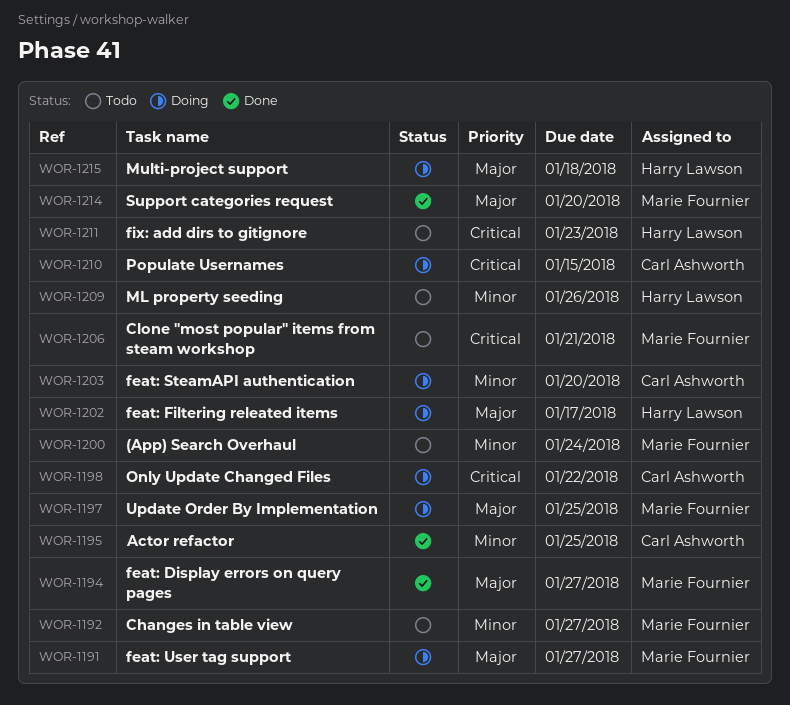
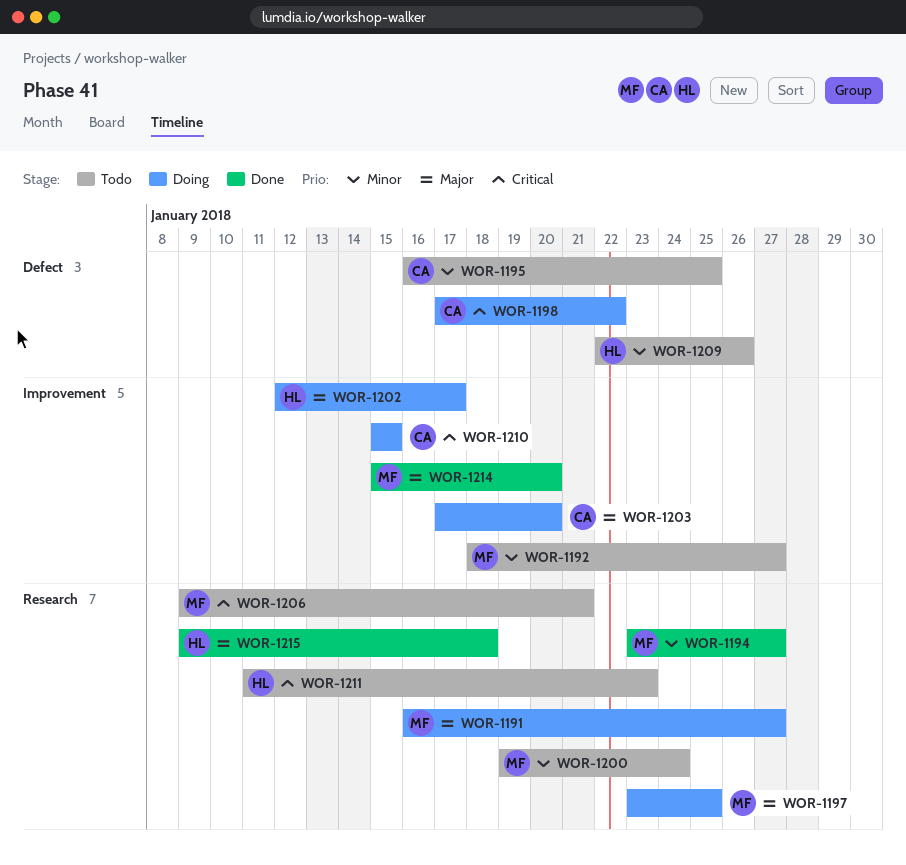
WOR-1194, priority: Major -> Minor
WOR-1195, status: Done -> Todo
WOR-1203, priority: Minor -> Major
WOR-1215, status: Doing -> Done

